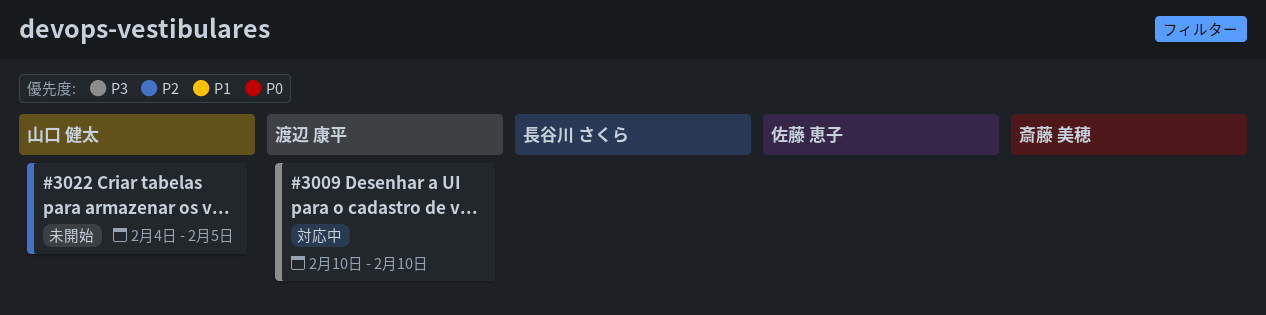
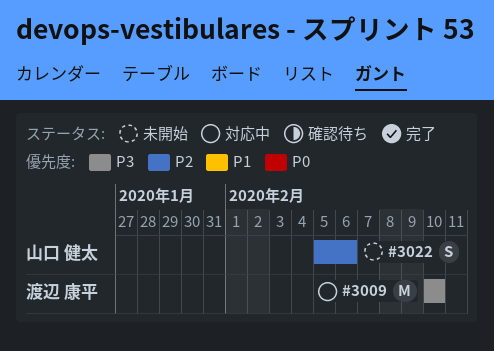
#3022, start: Feb 4 -> Feb 5
#3022, due: Feb 5 -> Feb 6

